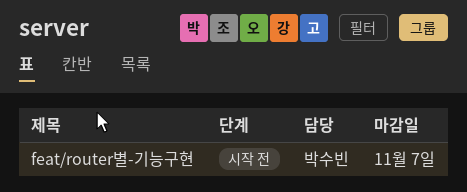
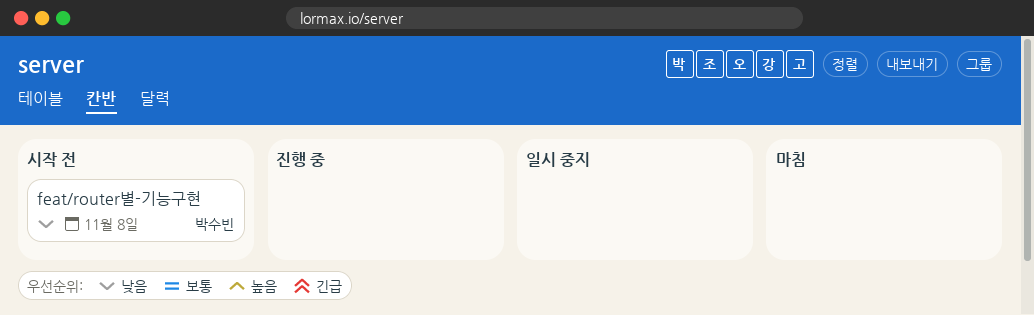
feat/router별-기능구현, due: Nov 7 -> Nov 8

